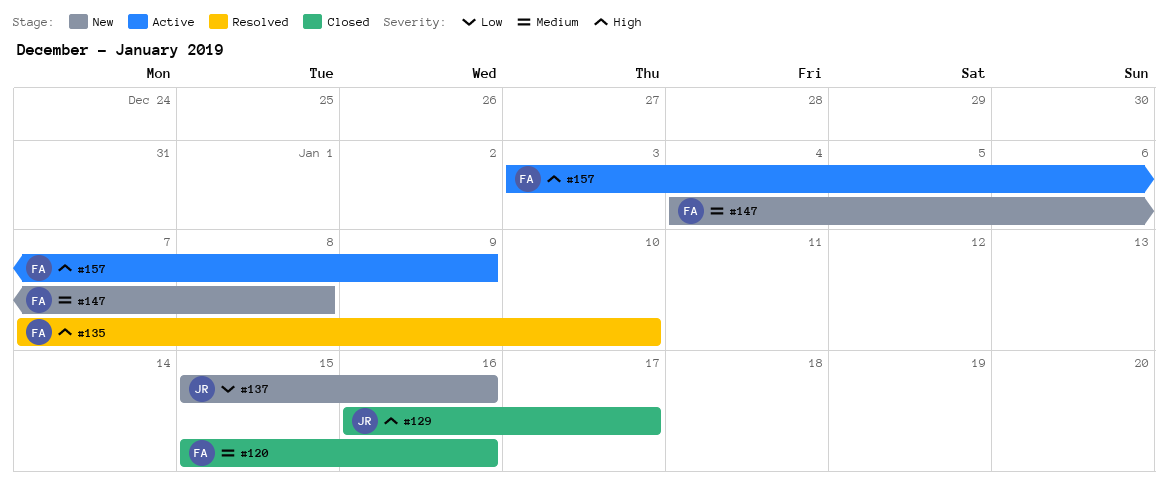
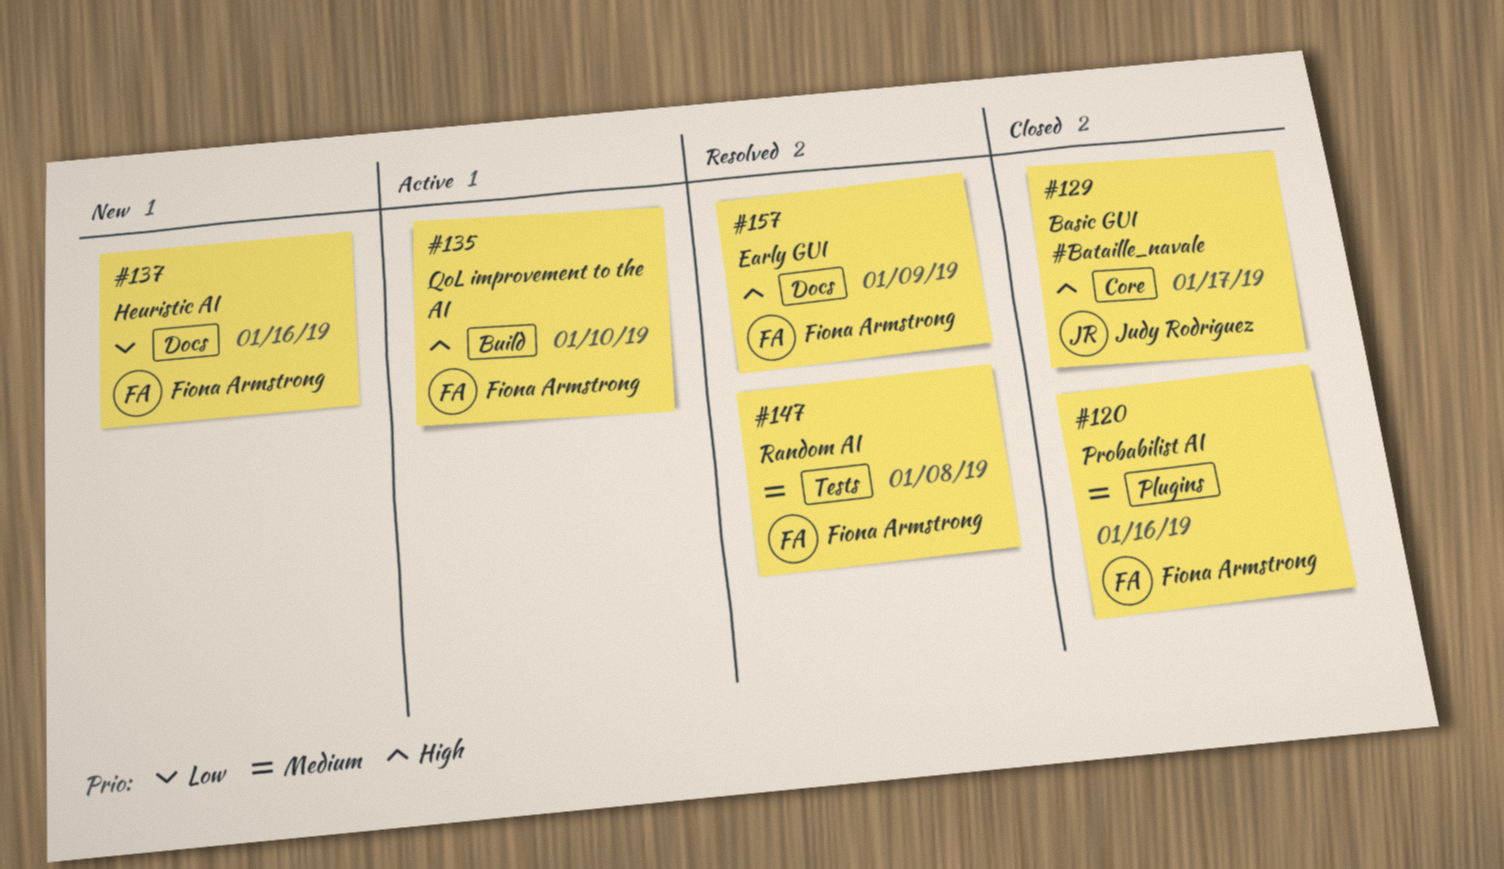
#135, status: Resolved -> Active
#137, owner: Judy Rodriguez -> Fiona Armstrong
#147, status: New -> Resolved
#157, status: Active -> Resolved

